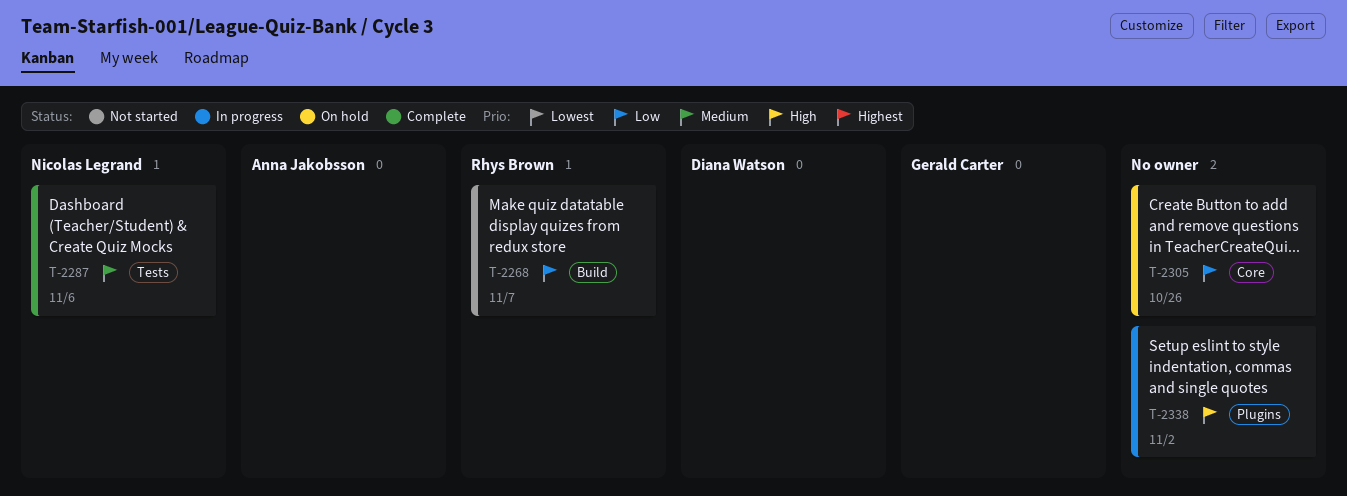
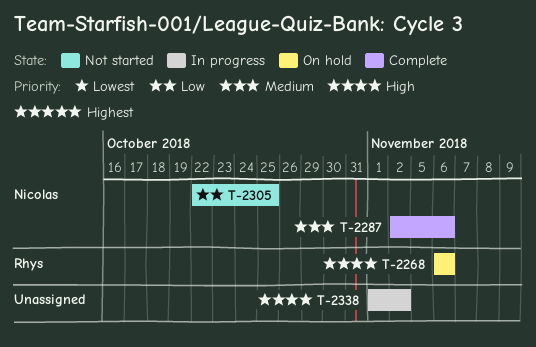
T-2268, status: Not started -> On hold
T-2268, priority: Low -> High
T-2268, due: Nov 7 -> Nov 6
T-2305, status: On hold -> Not started
T-2305, owner: none -> Nicolas Legrand
T-2305, due: Oct 26 -> Oct 25

